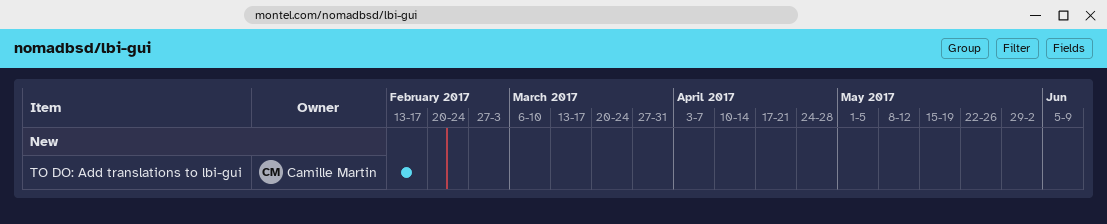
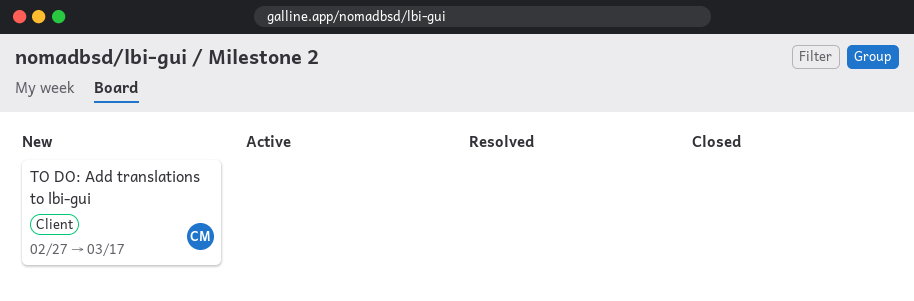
TO DO: Add translations to lbi-gui, start: Feb 13 -> Feb 27
TO DO: Add translations to lbi-gui, due: Feb 17 -> Mar 17

